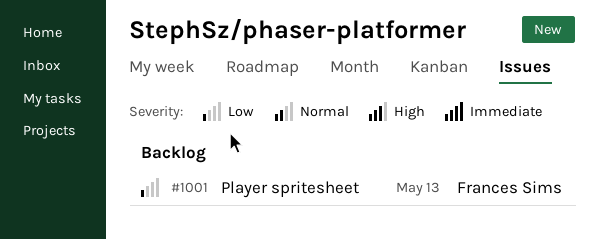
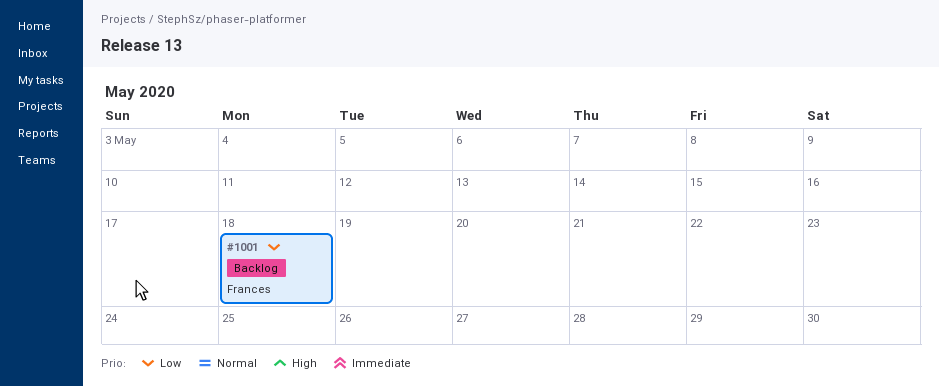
#1001, due: May 13 -> May 18

